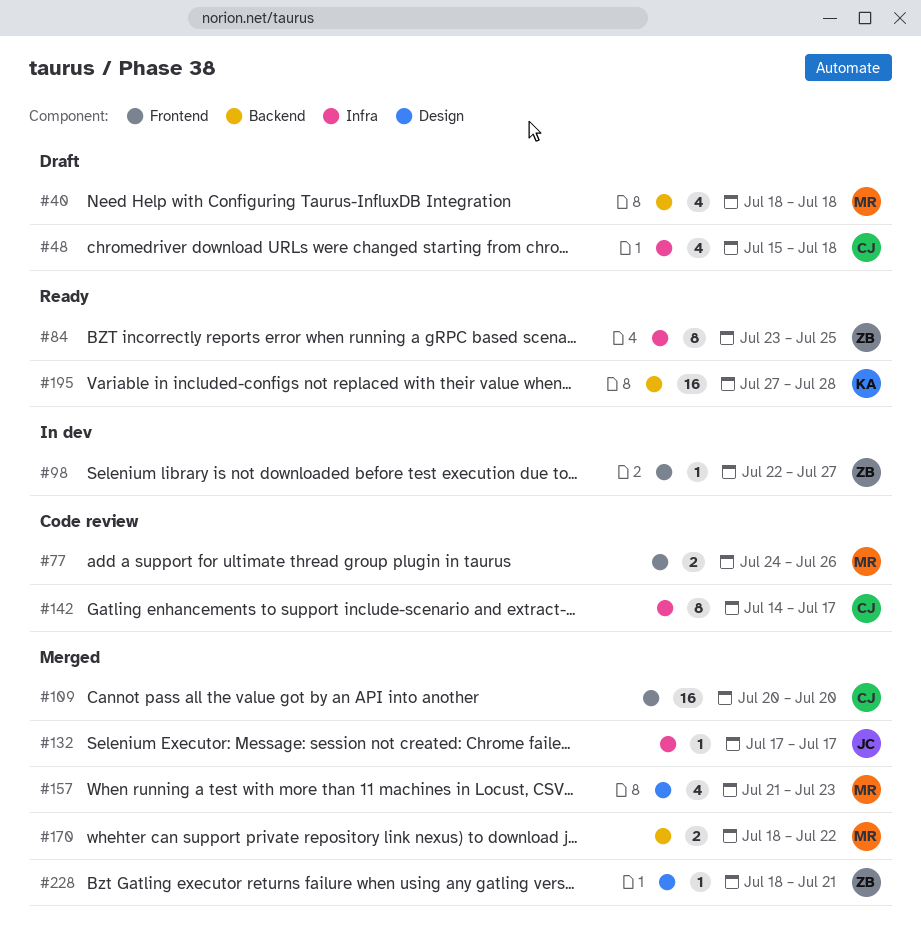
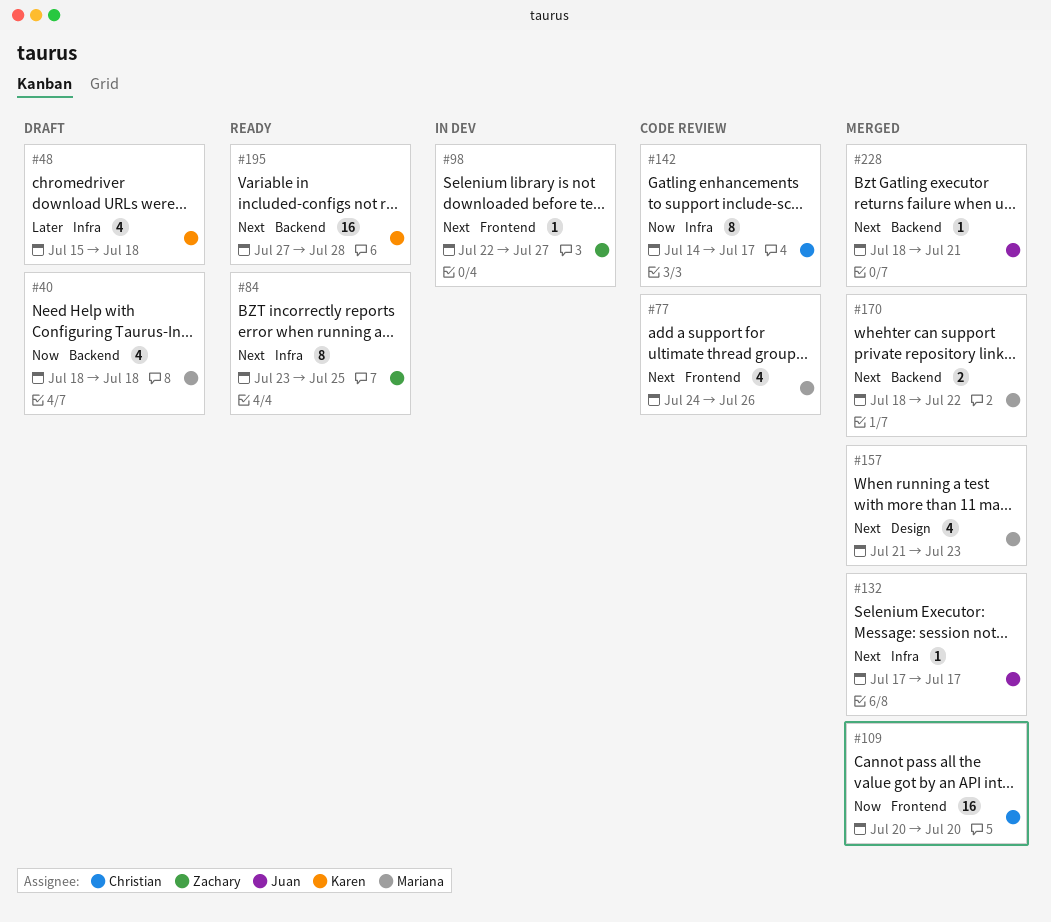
#48, owner: Christian -> Karen
#77, estimate: 2 -> 4
#228, owner: Zachary -> Juan
#228, label: Design -> Backend

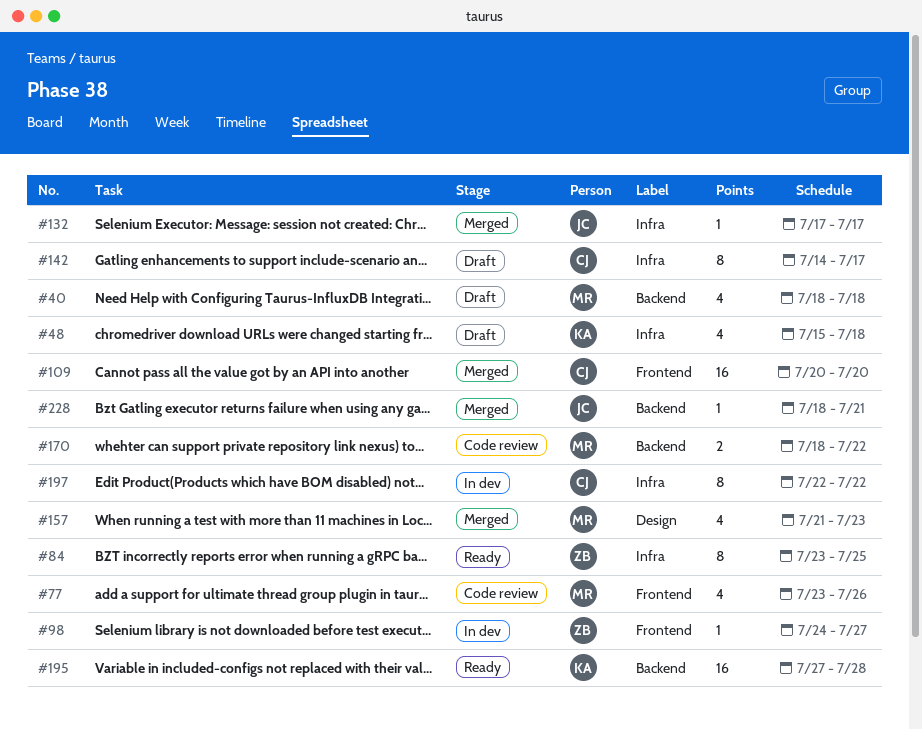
#77, start: Jul 24 -> Jul 23
#98, start: Jul 22 -> Jul 24
#142, status: Code review -> Draft
#170, status: Merged -> Code review
#197: none -> present

